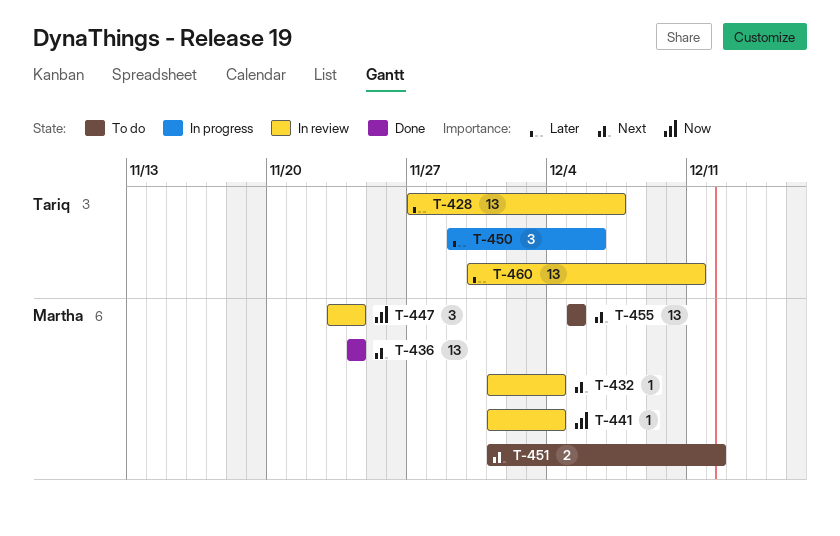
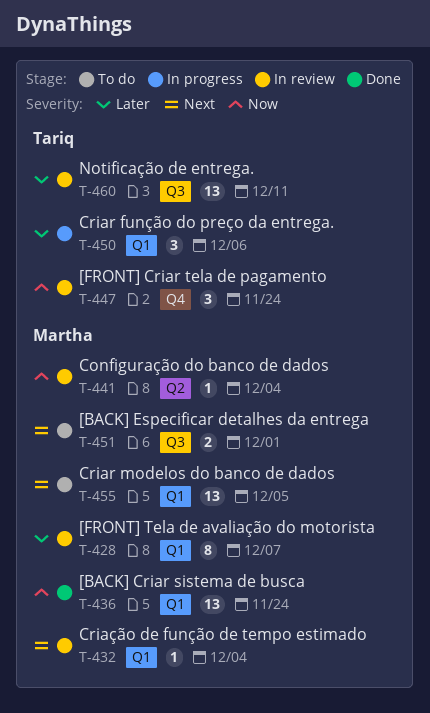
T-428, owner: Tariq -> Martha
T-428, estimate: 13 -> 8
T-436, priority: Next -> Now
T-447, owner: Martha -> Tariq
T-451, due: Dec 12 -> Dec 1

